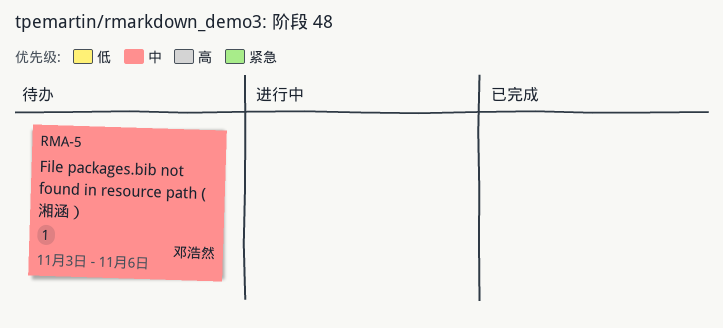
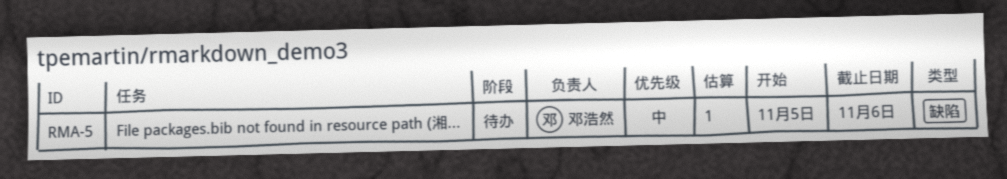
RMA-5, start: Nov 3 -> Nov 5

